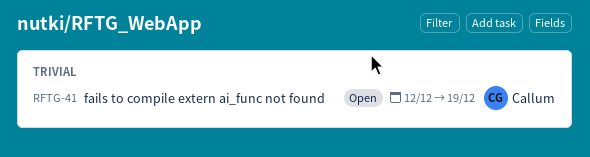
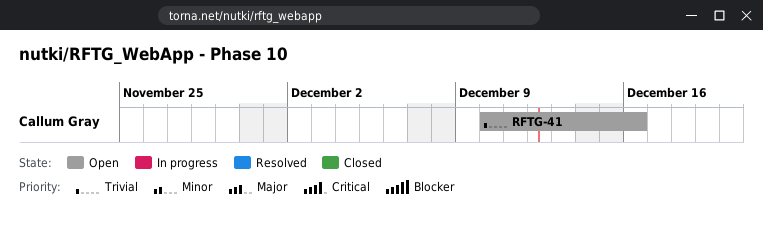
RFTG-41, start: Dec 12 -> Dec 10
RFTG-41, due: Dec 19 -> Dec 16

